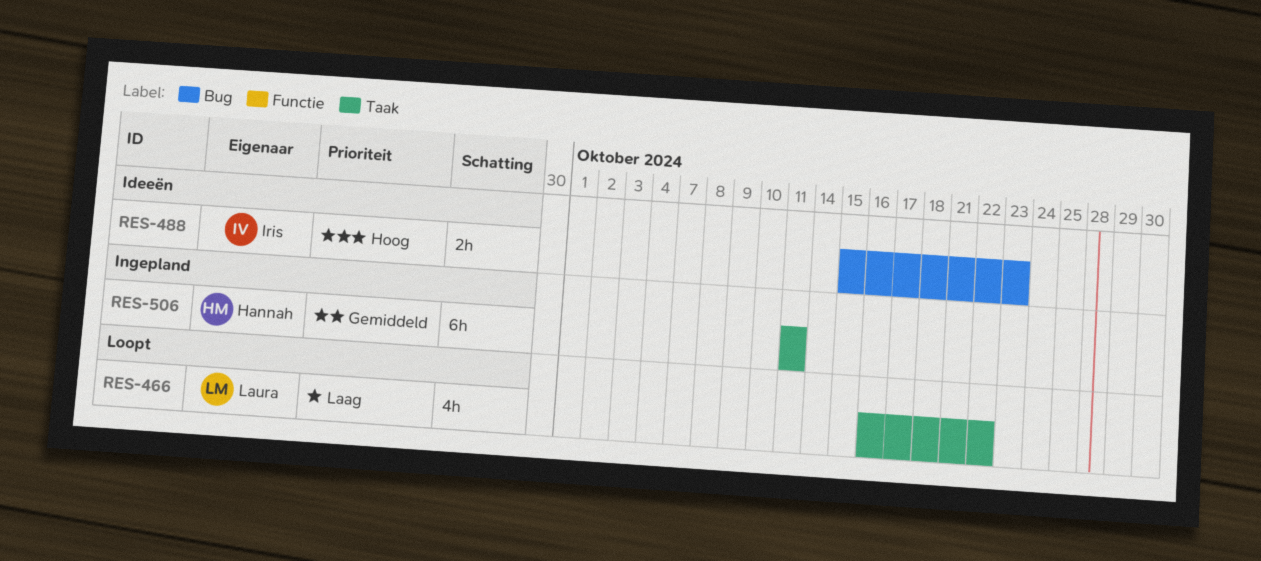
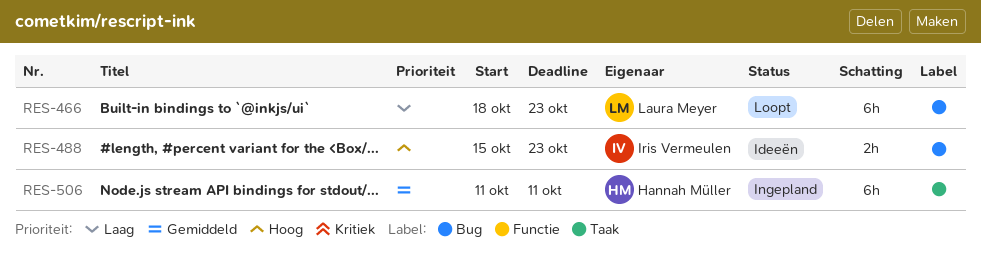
RES-466, label: Taak -> Bug
RES-466, estimate: 4h -> 6h
RES-466, start: Oct 16 -> Oct 18
RES-466, due: Oct 22 -> Oct 23

